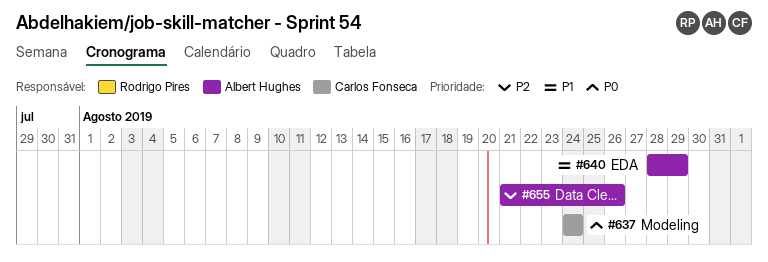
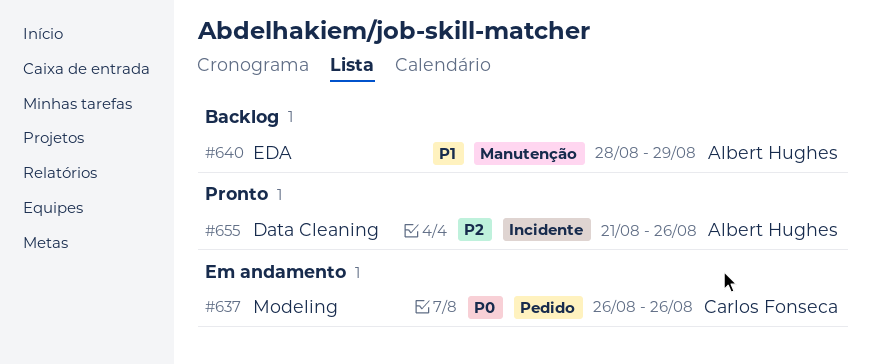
#637, start: Aug 24 -> Aug 26
#637, due: Aug 24 -> Aug 26

